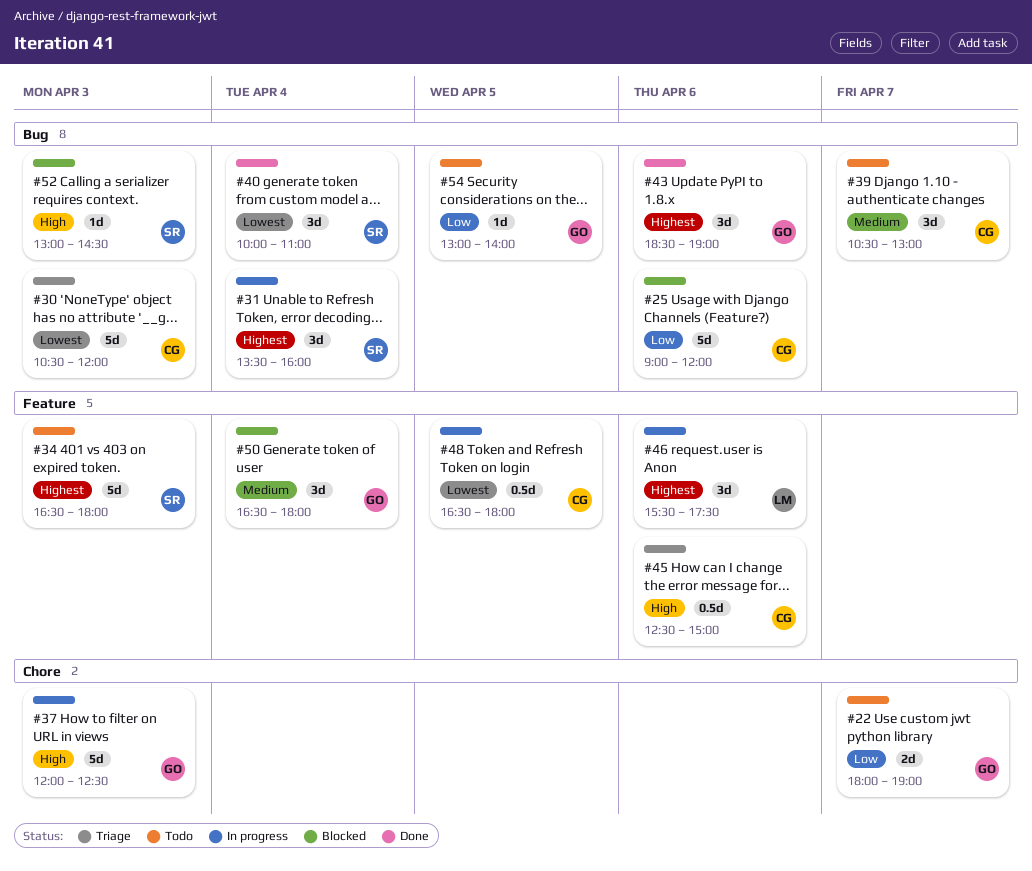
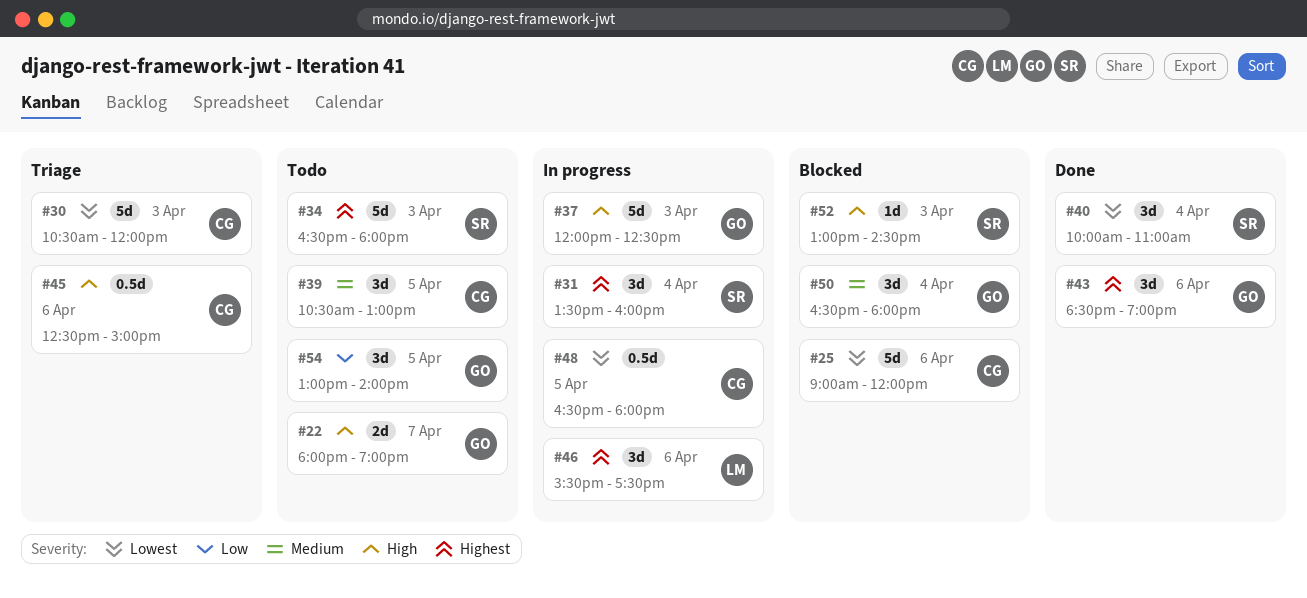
#22, priority: Low -> High
#25, priority: Low -> Lowest
#39, day: Apr 7 -> Apr 5
#54, estimate: 1d -> 3d

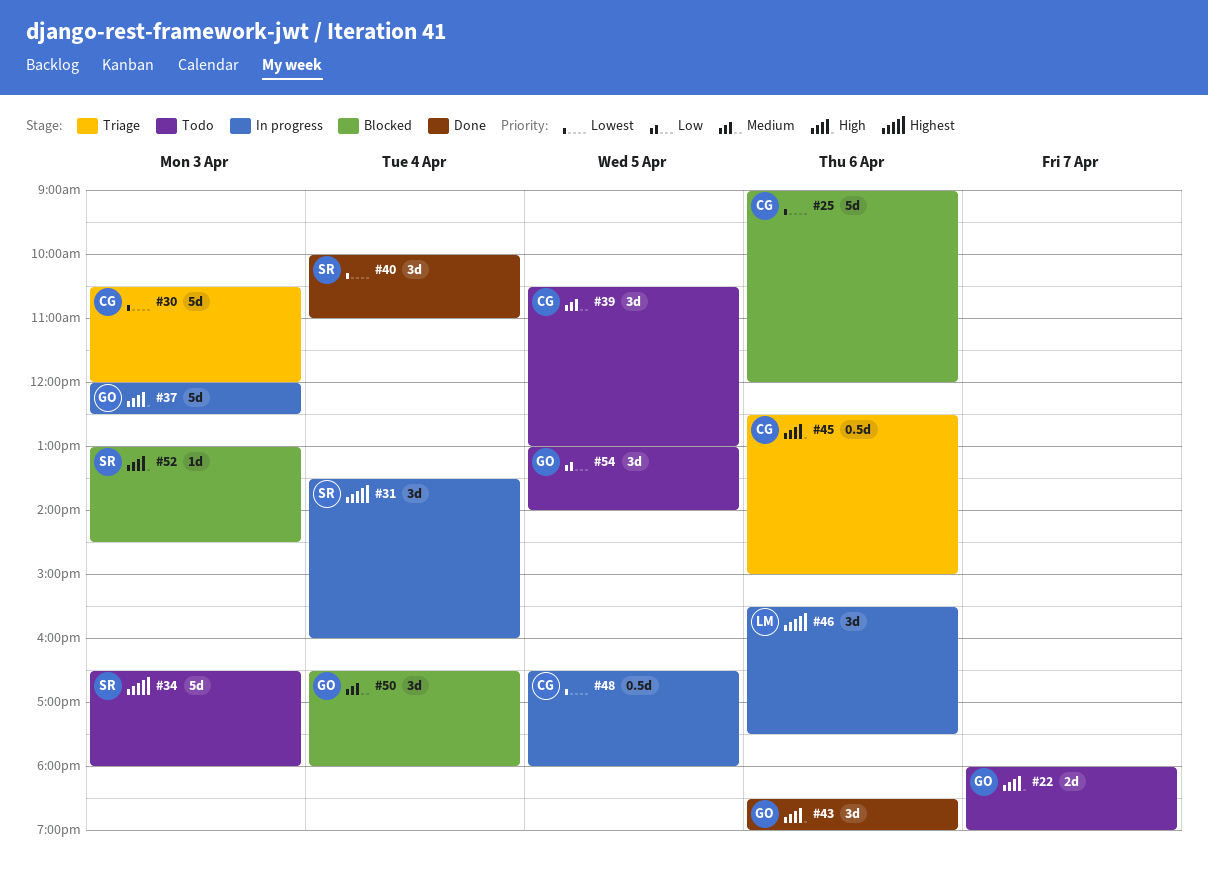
#43, priority: Highest -> High

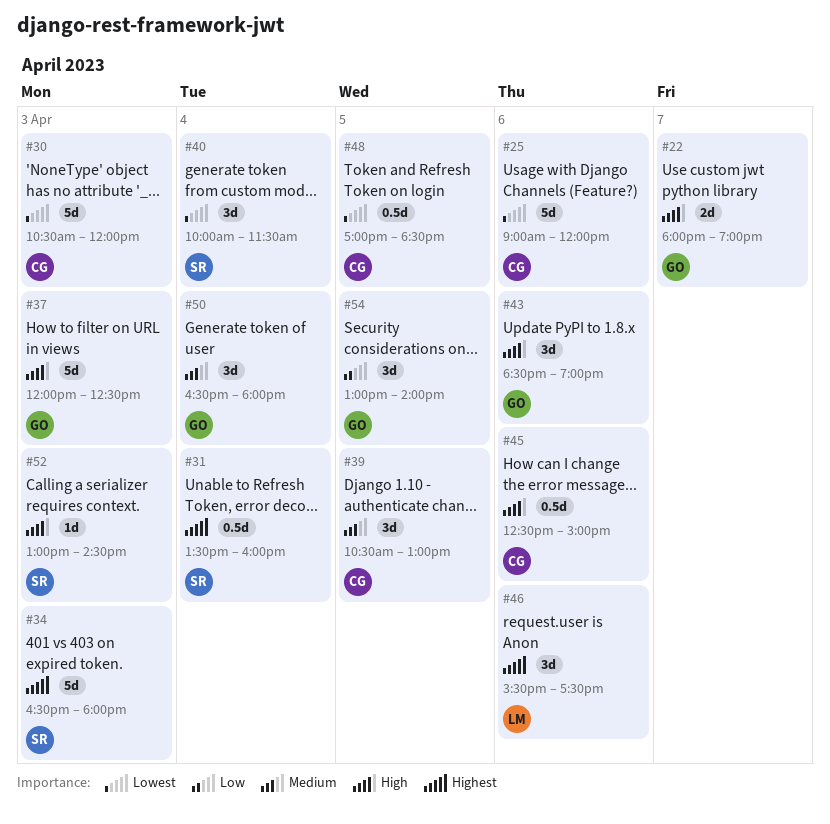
#31, estimate: 3d -> 0.5d
#40, ends: 11:00 -> 11:30
#48, begins: 16:30 -> 17:00
#48, ends: 18:00 -> 18:30

